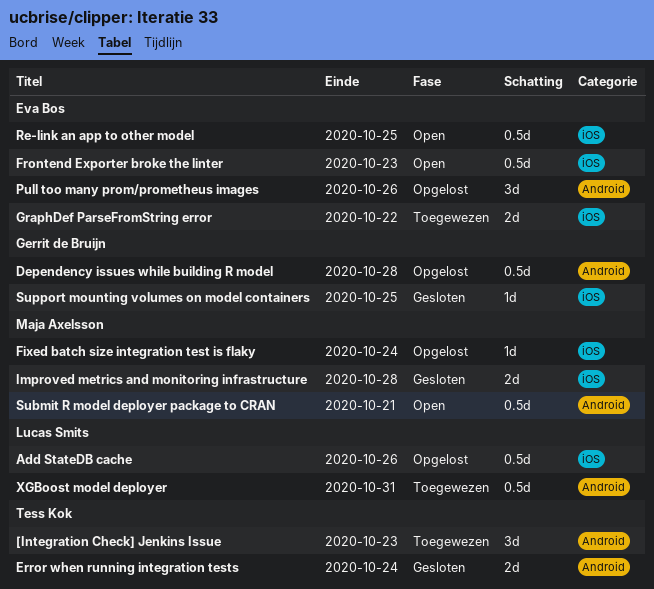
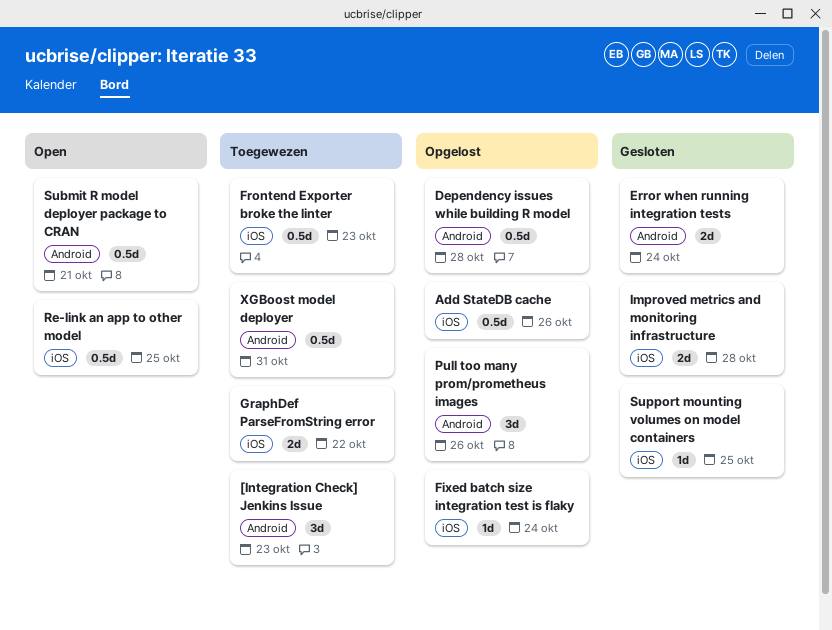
Frontend Exporter broke the linter, status: Open -> Toegewezen

